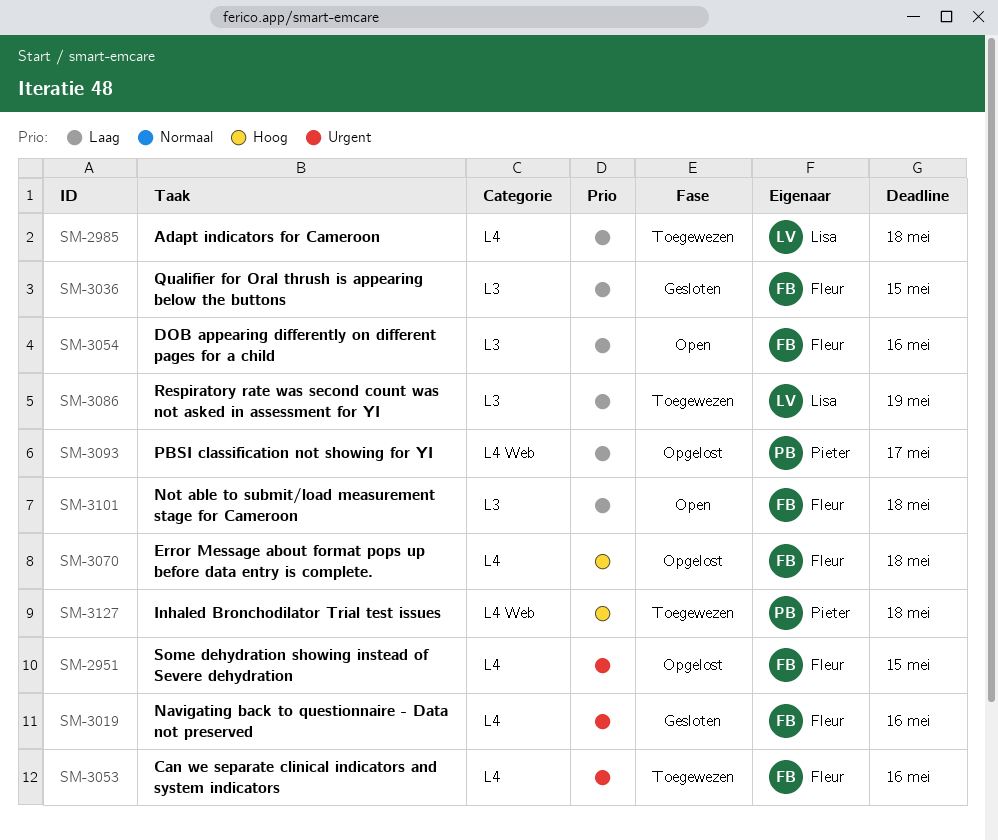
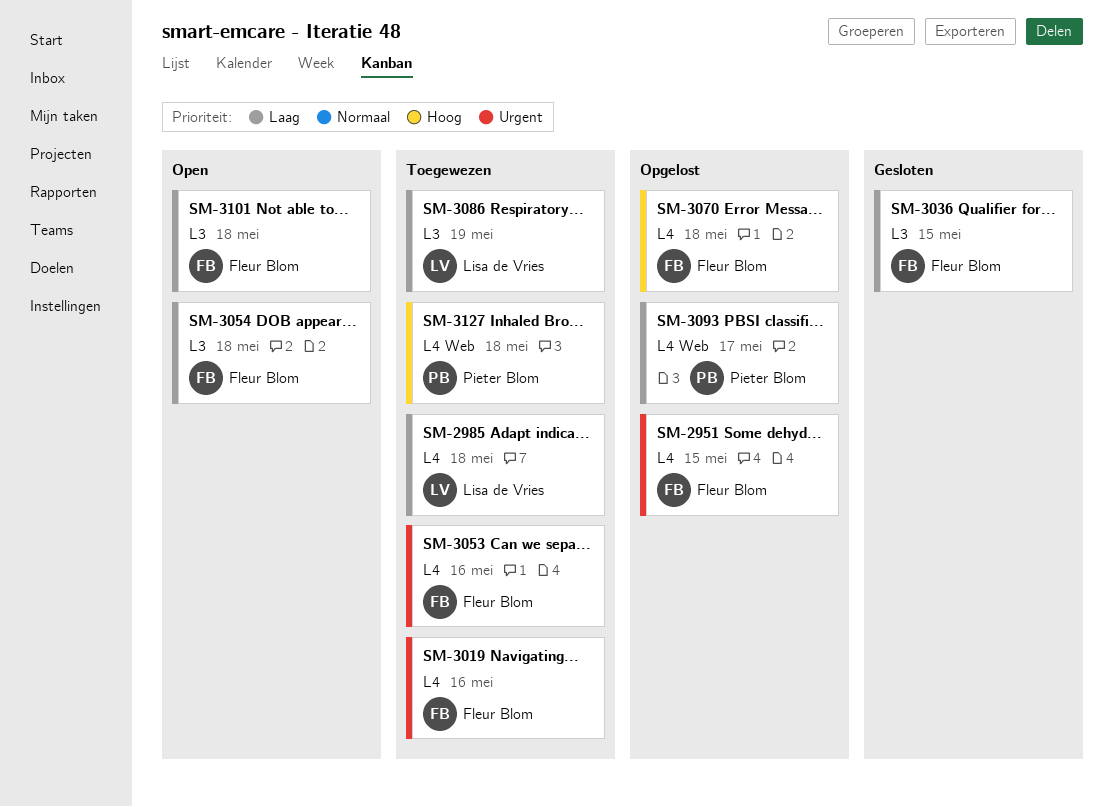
SM-3019, status: Gesloten -> Toegewezen
SM-3054, due: May 16 -> May 18

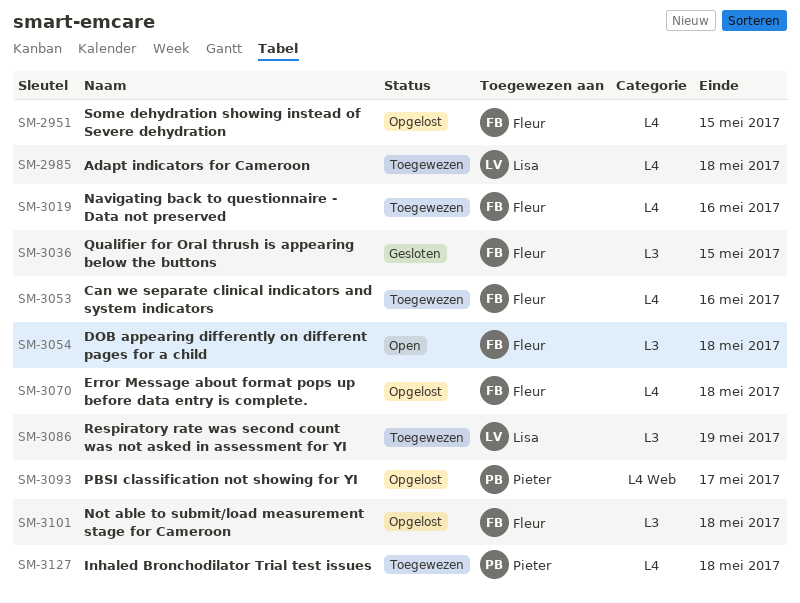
SM-3101, status: Open -> Opgelost
SM-3127, label: L4 Web -> L4

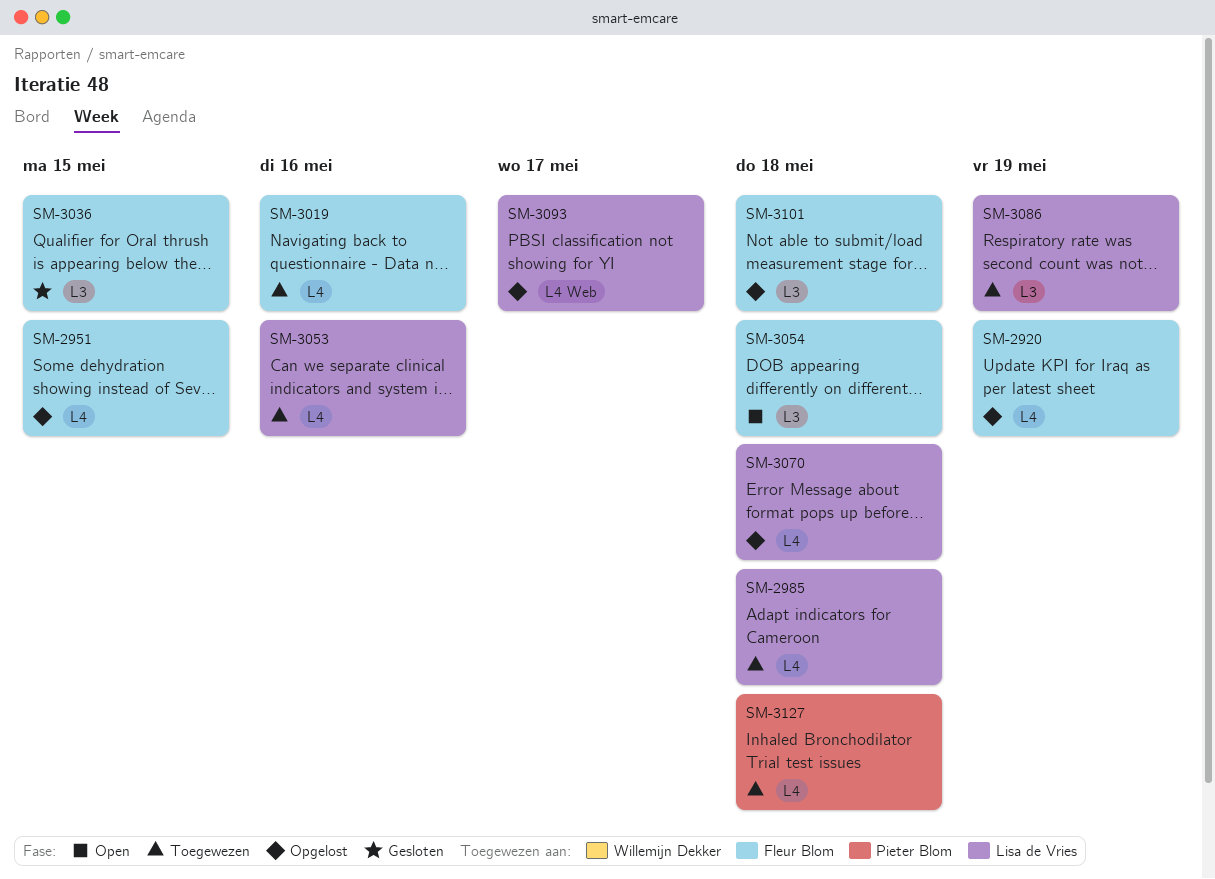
SM-2920: none -> present
SM-3053, owner: Fleur Blom -> Lisa de Vries
SM-3070, owner: Fleur Blom -> Lisa de Vries
SM-3093, owner: Pieter Blom -> Lisa de Vries

